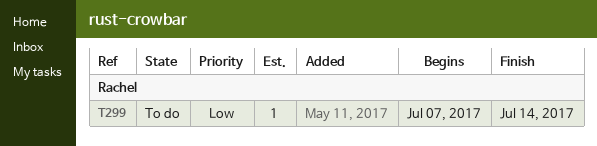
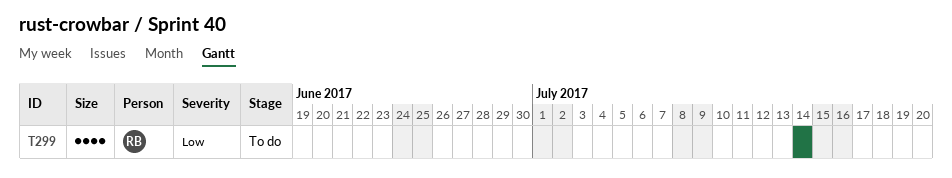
T299, estimate: 1 -> 4
T299, start: Jul 7 -> Jul 14

